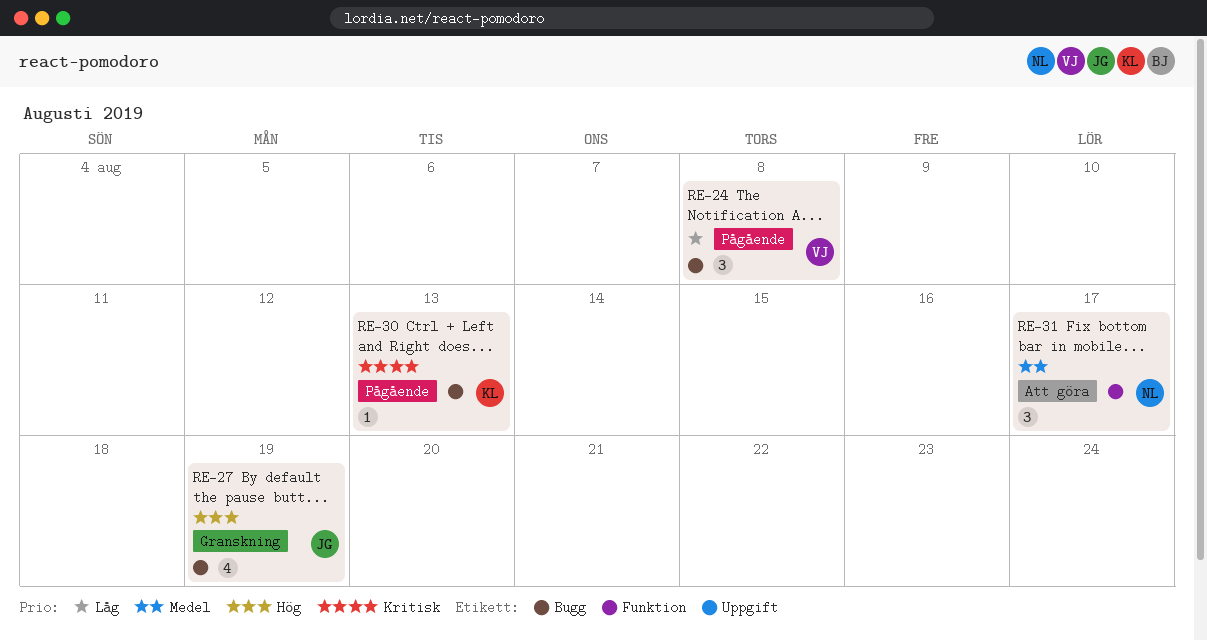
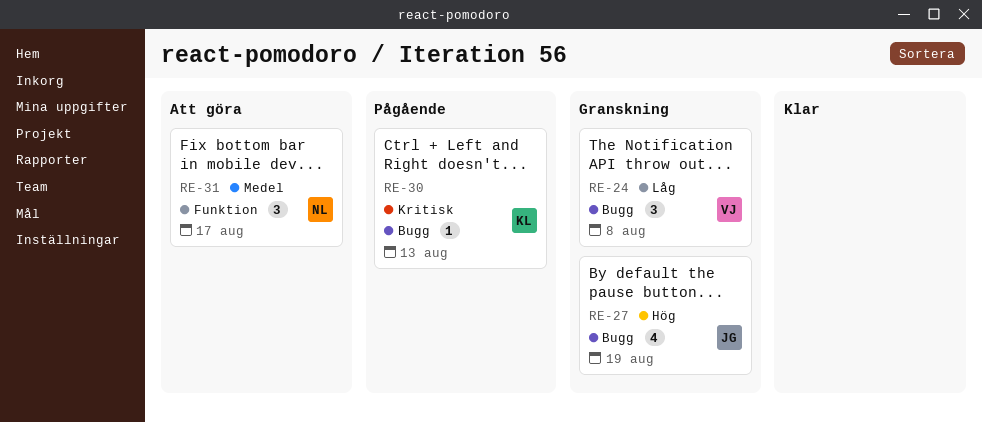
RE-24, status: Pågående -> Granskning

